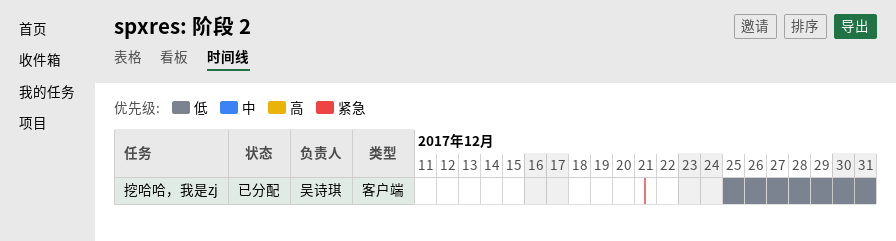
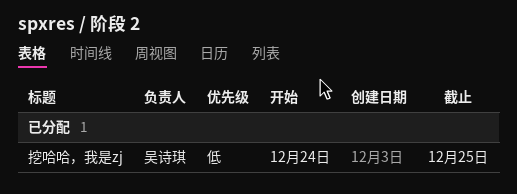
挖哈哈，我是zj, start: Dec 25 -> Dec 24
挖哈哈，我是zj, due: Dec 31 -> Dec 25

